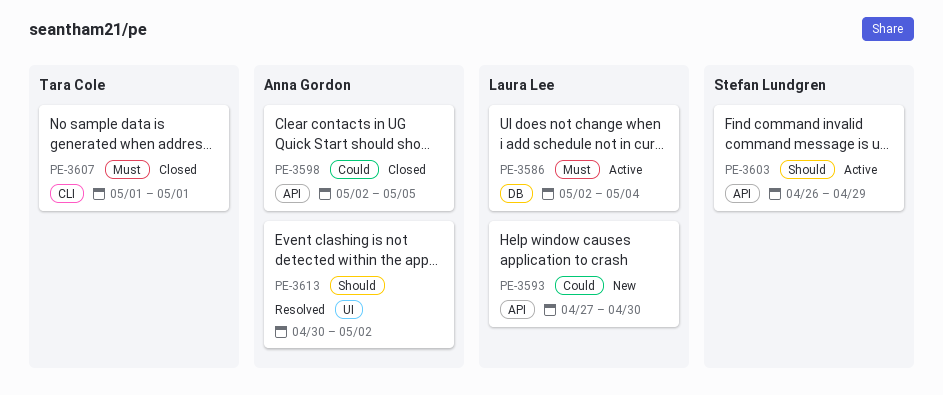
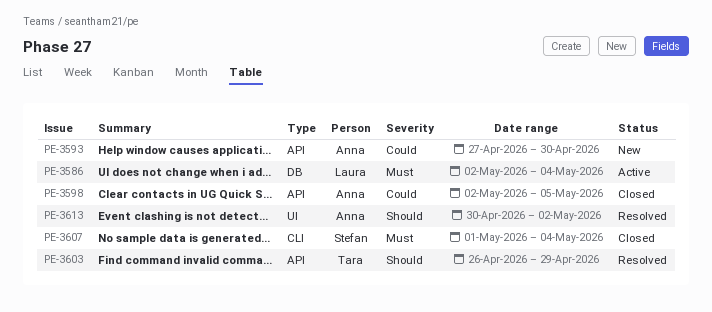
PE-3593, owner: Laura Lee -> Anna Gordon
PE-3603, status: Active -> Resolved
PE-3603, owner: Stefan Lundgren -> Tara Cole
PE-3607, owner: Tara Cole -> Stefan Lundgren
PE-3607, due: May 1 -> May 4

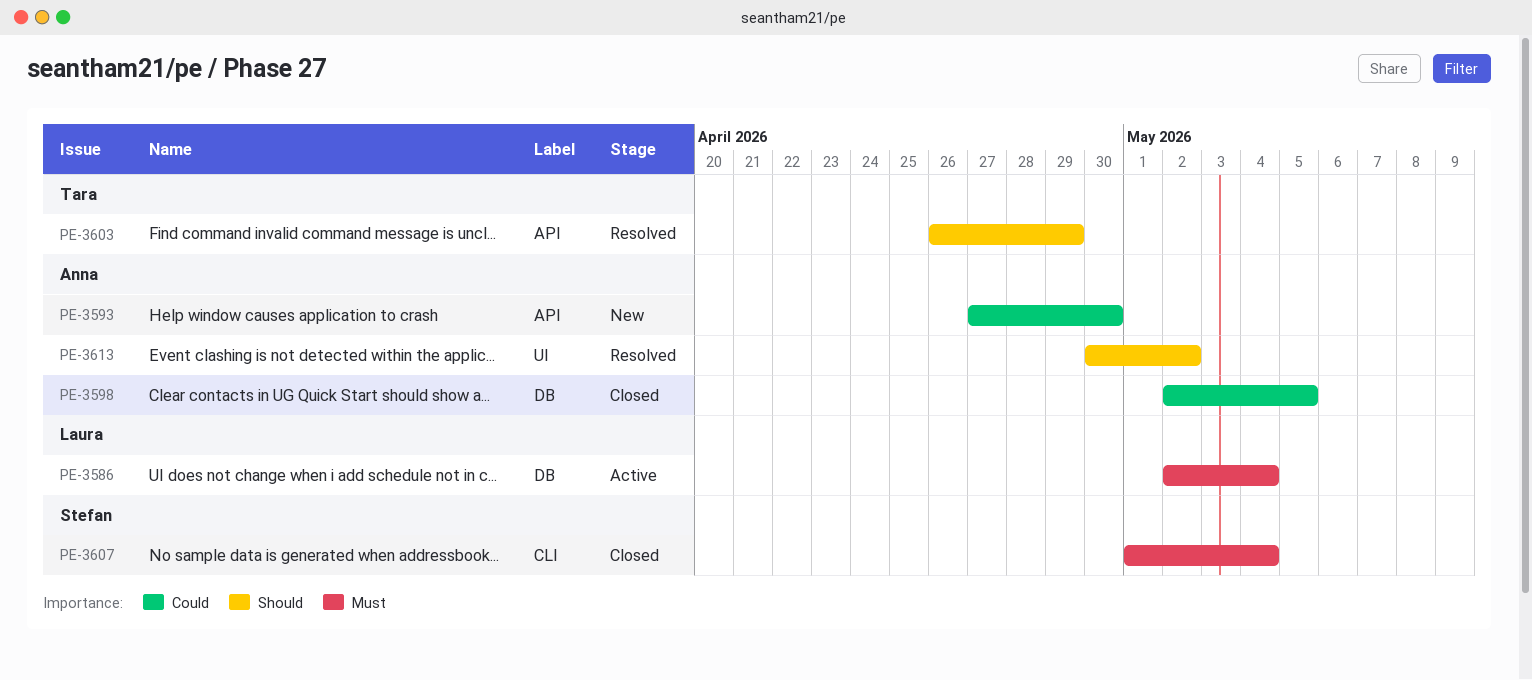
PE-3598, label: API -> DB

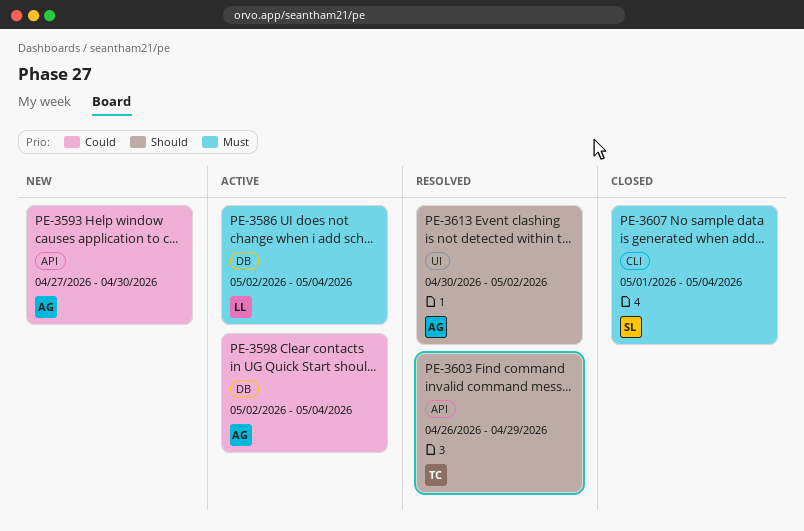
PE-3598, status: Closed -> Active
PE-3598, due: May 5 -> May 4

